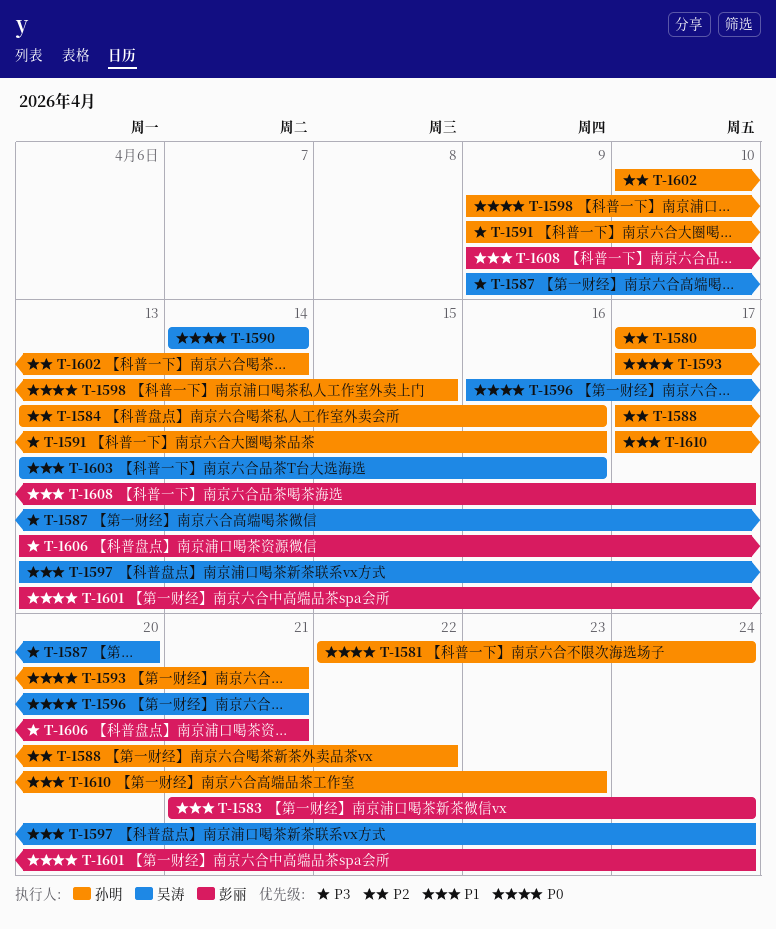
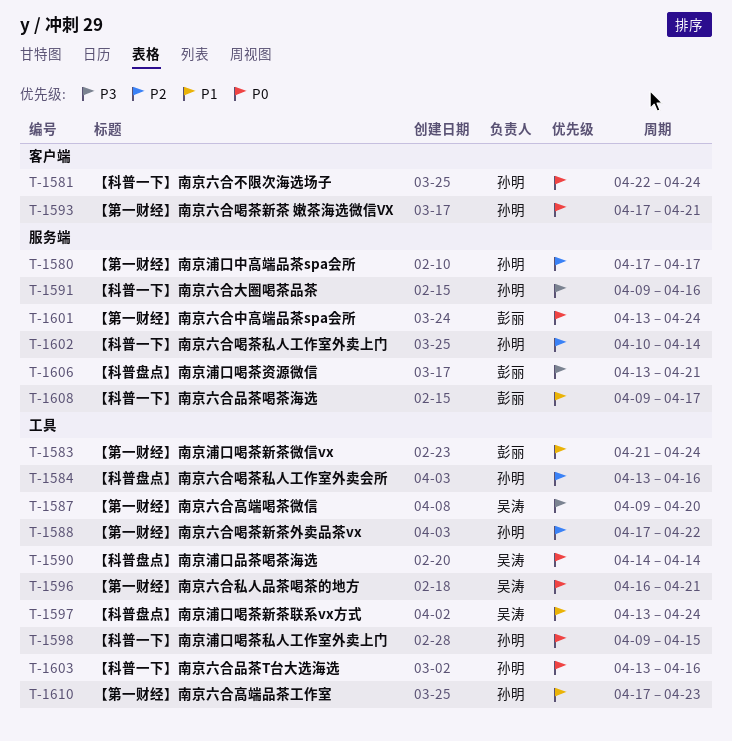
T-1603, owner: 吴涛 -> 孙明
T-1603, priority: P1 -> P0

